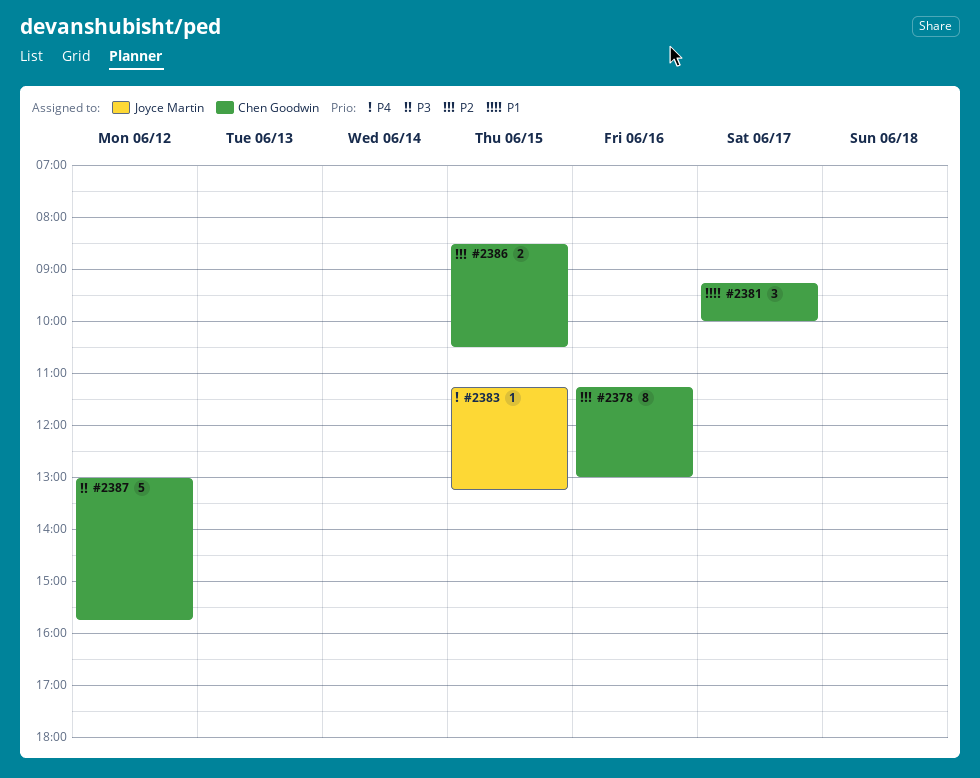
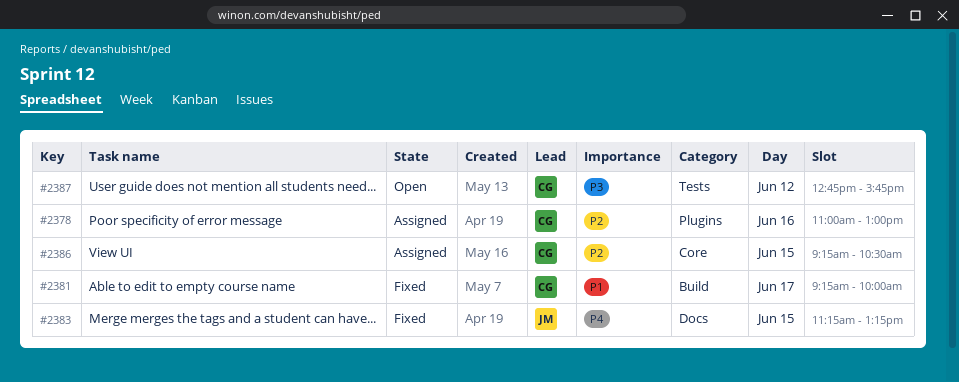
#2378, begins: 11:15 -> 11:00
#2386, begins: 08:30 -> 09:15
#2387, begins: 13:00 -> 12:45

